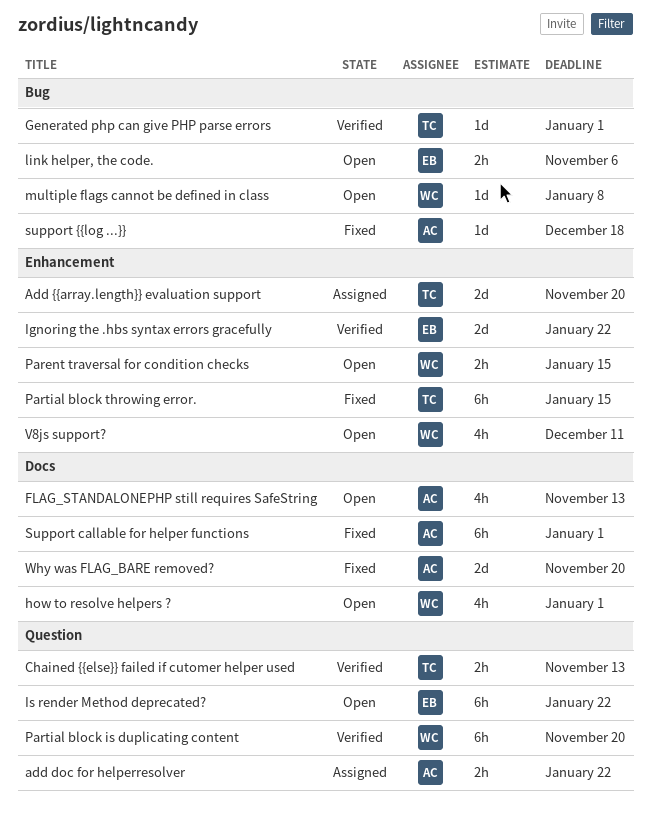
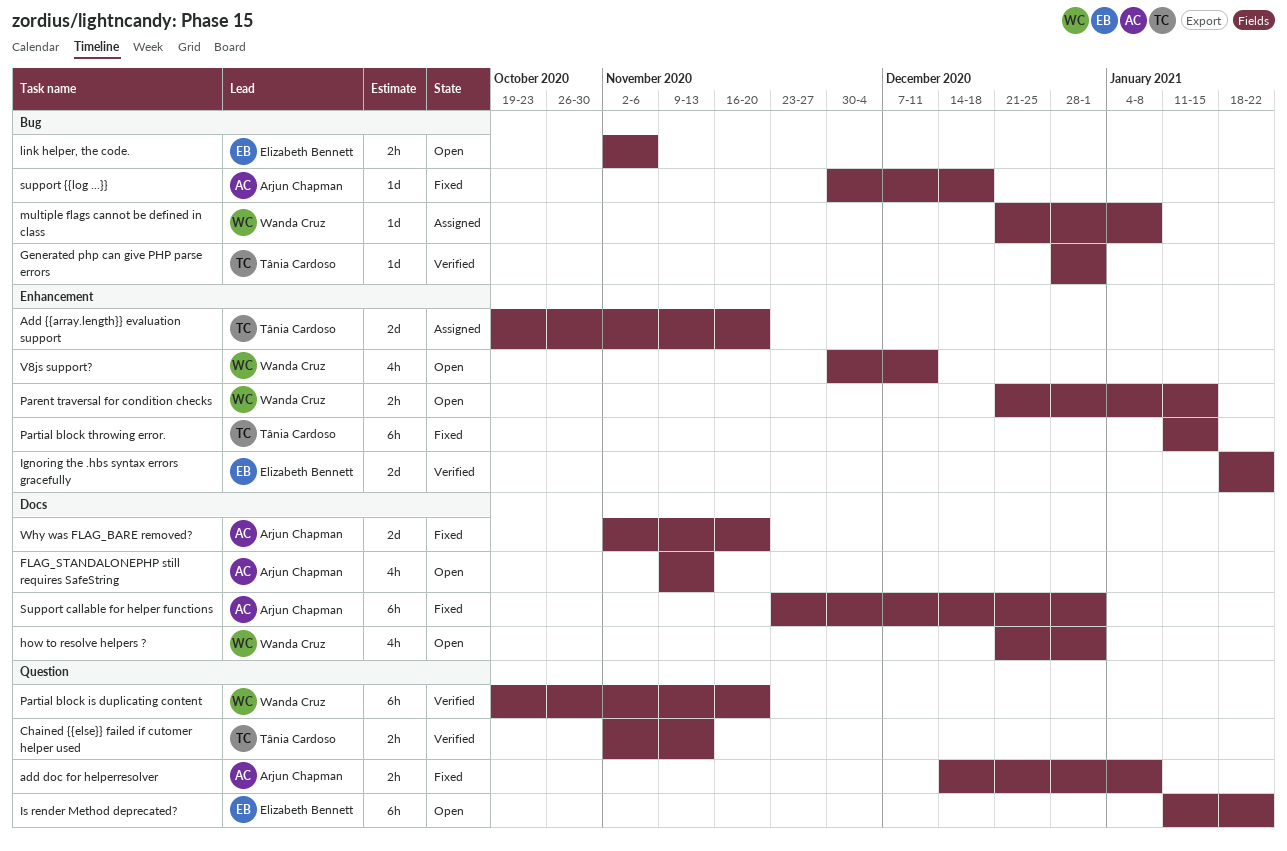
add doc for helperresolver, status: Assigned -> Fixed
add doc for helperresolver, due: Jan 22 -> Jan 8
multiple flags cannot be defined in class, status: Open -> Assigned

